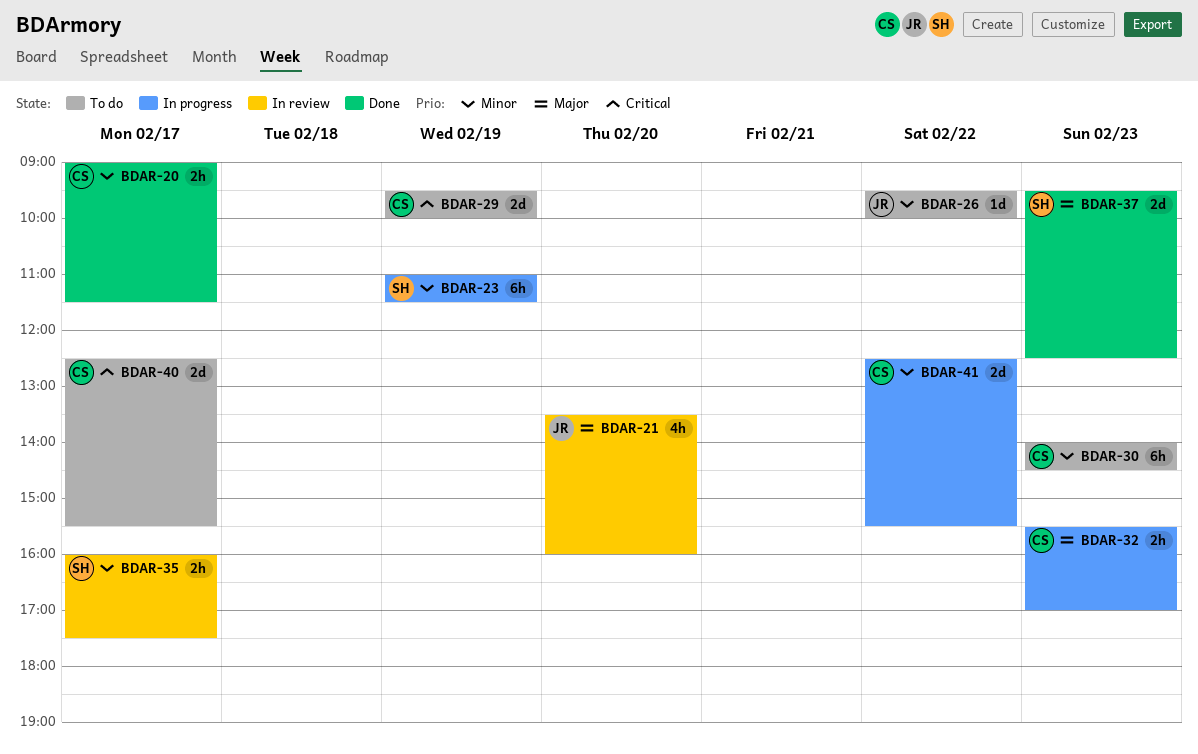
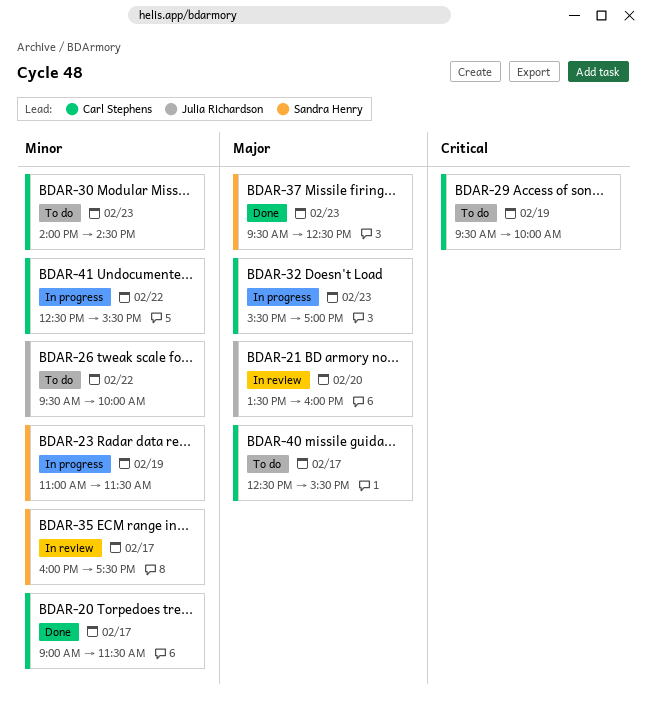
BDAR-40, priority: Critical -> Major

